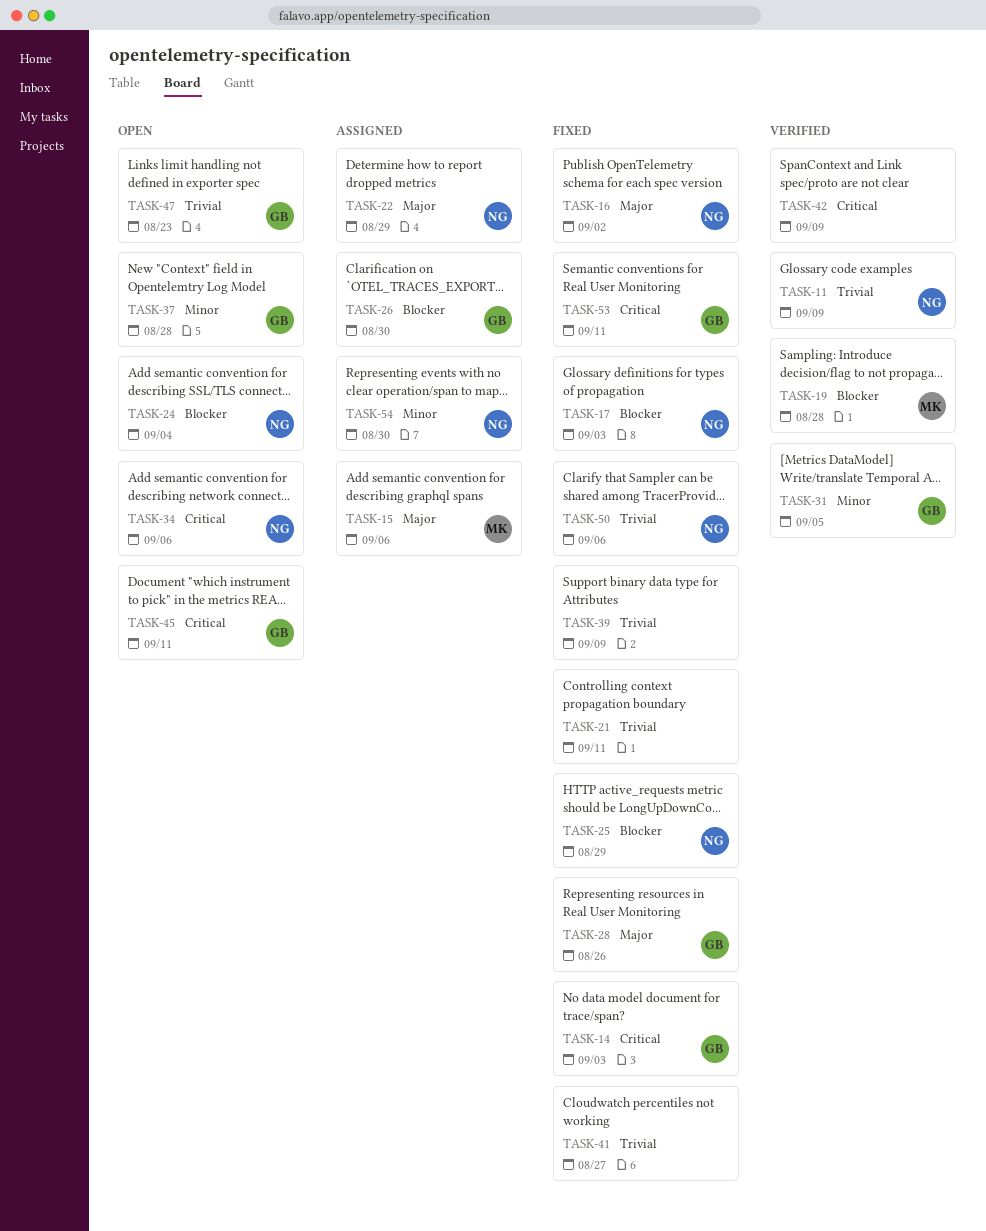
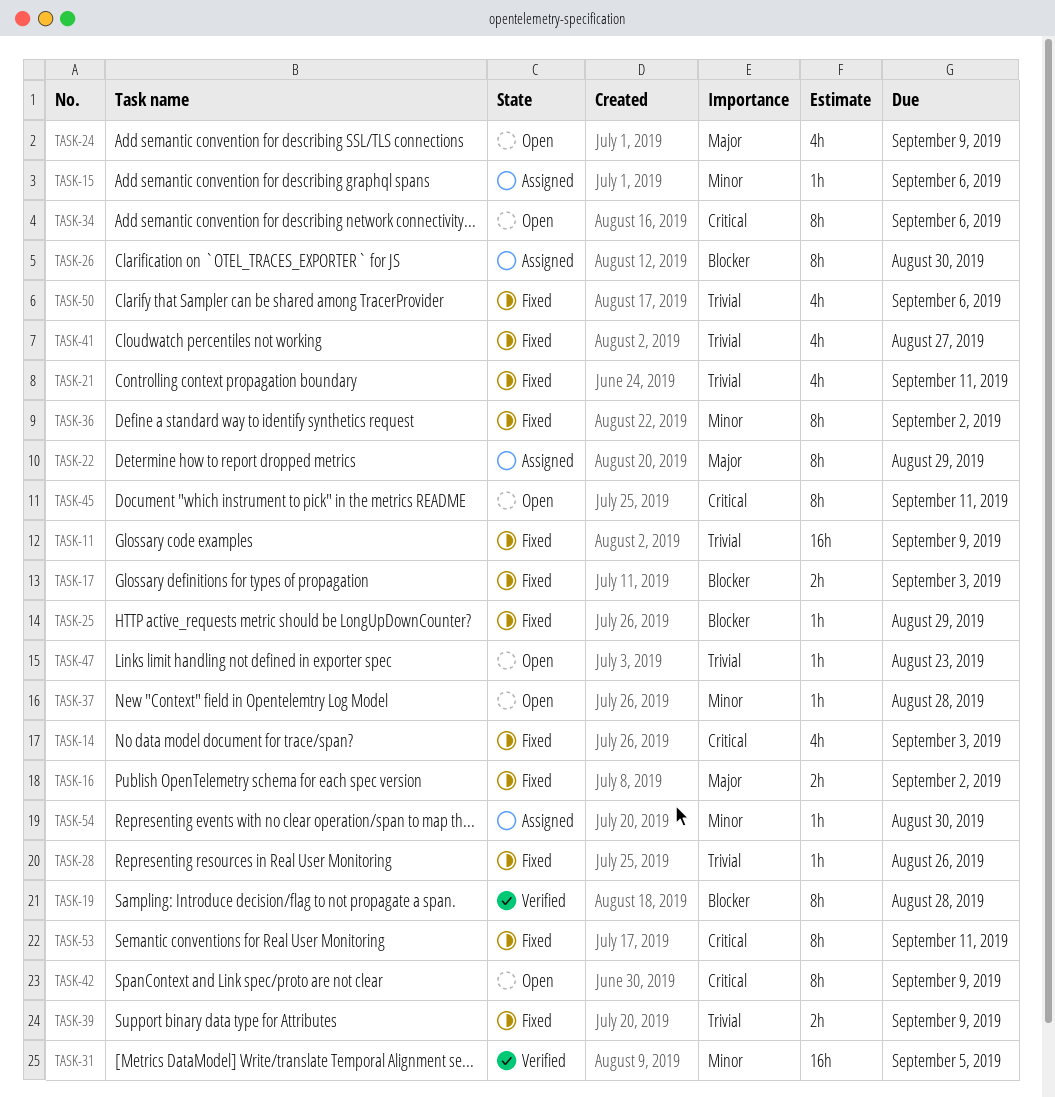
TASK-11, status: Verified -> Fixed
TASK-15, priority: Major -> Minor
TASK-24, priority: Blocker -> Major
TASK-24, due: Sep 4 -> Sep 9
TASK-28, priority: Major -> Trivial
TASK-36: none -> present
TASK-42, status: Verified -> Open

